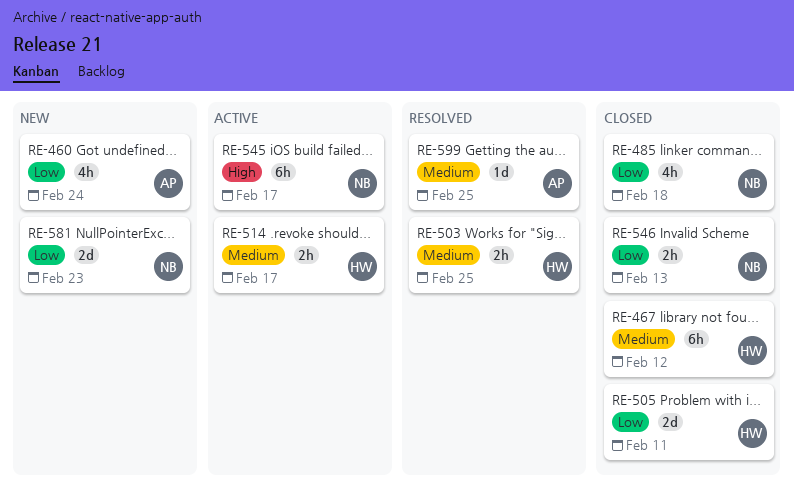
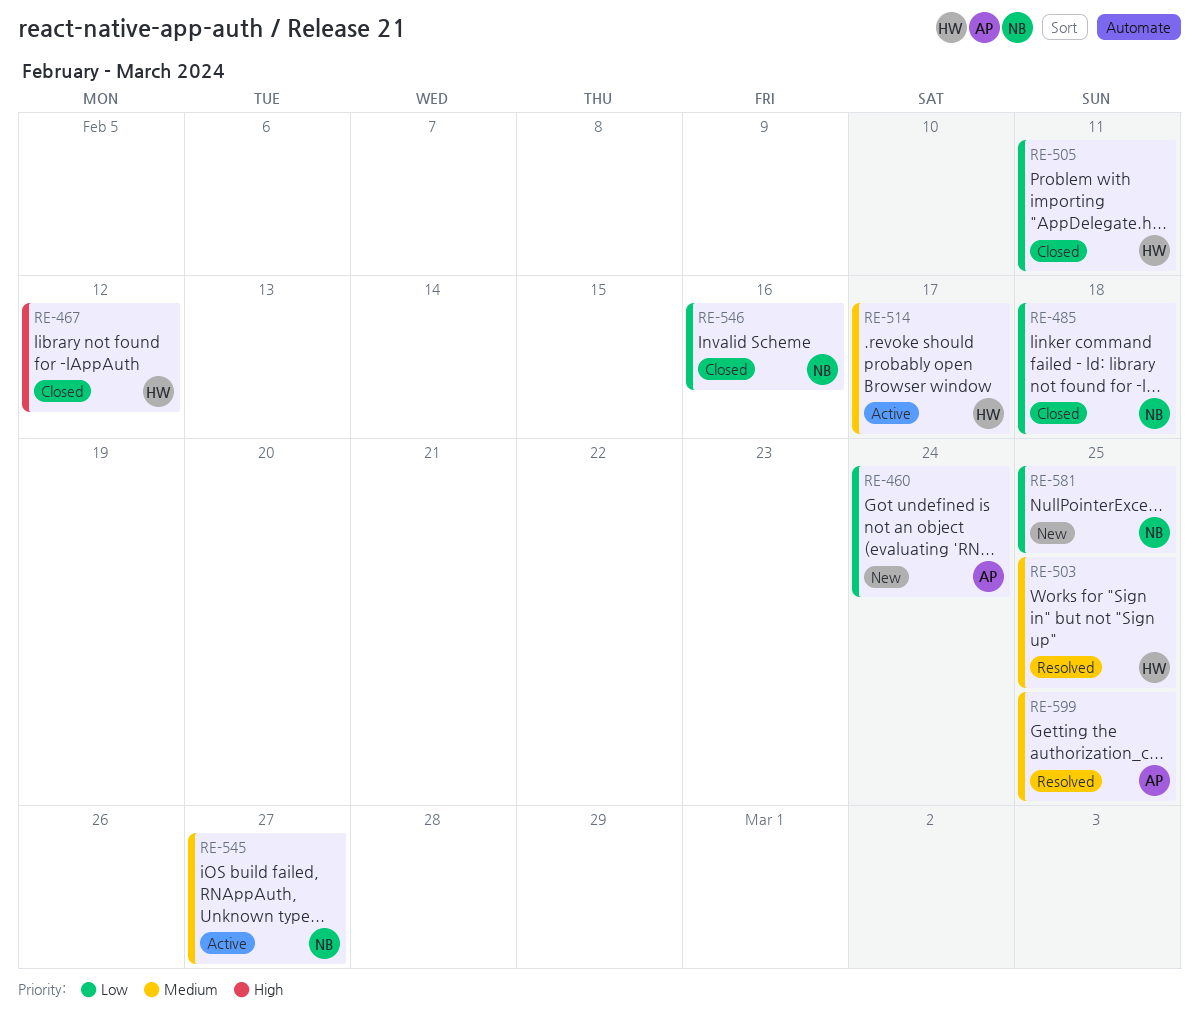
RE-467, priority: Medium -> High
RE-545, priority: High -> Medium
RE-545, due: Feb 17 -> Feb 27
RE-546, due: Feb 13 -> Feb 16
RE-581, due: Feb 23 -> Feb 25

